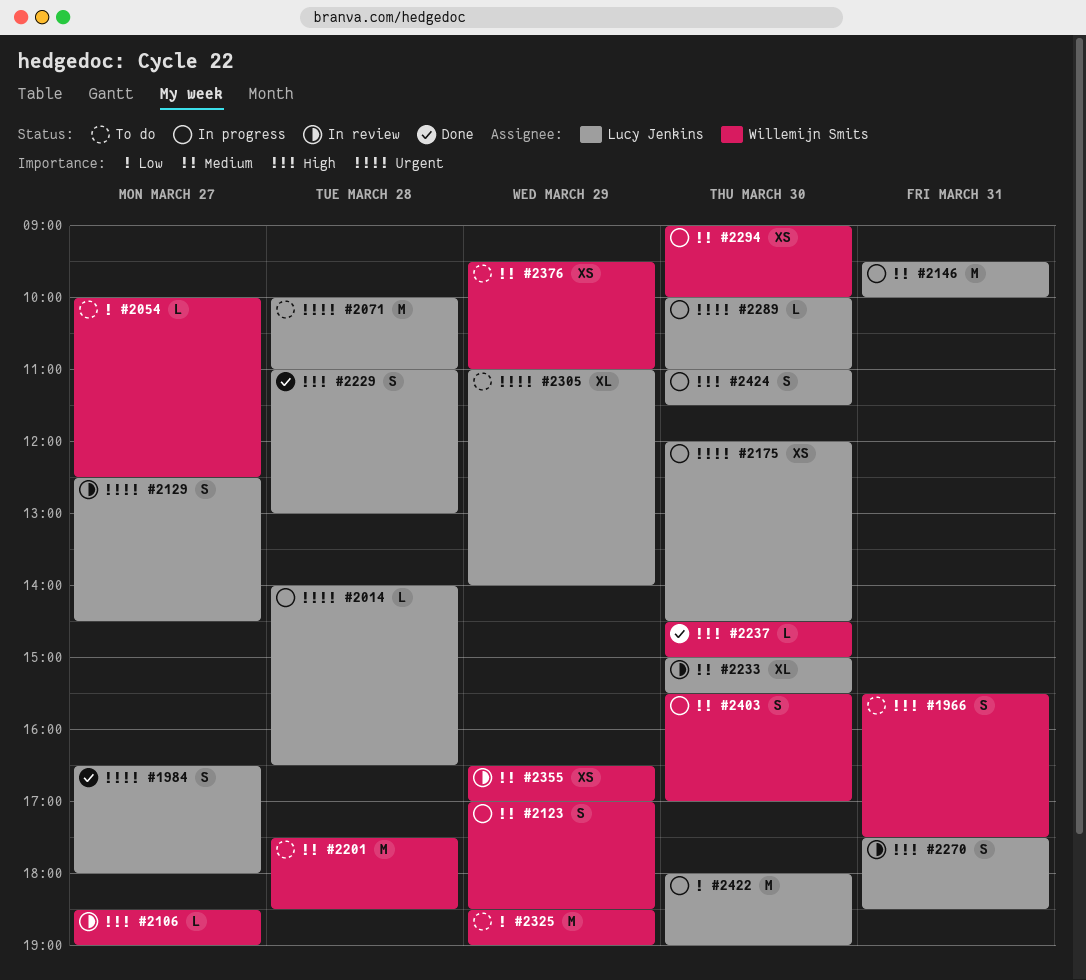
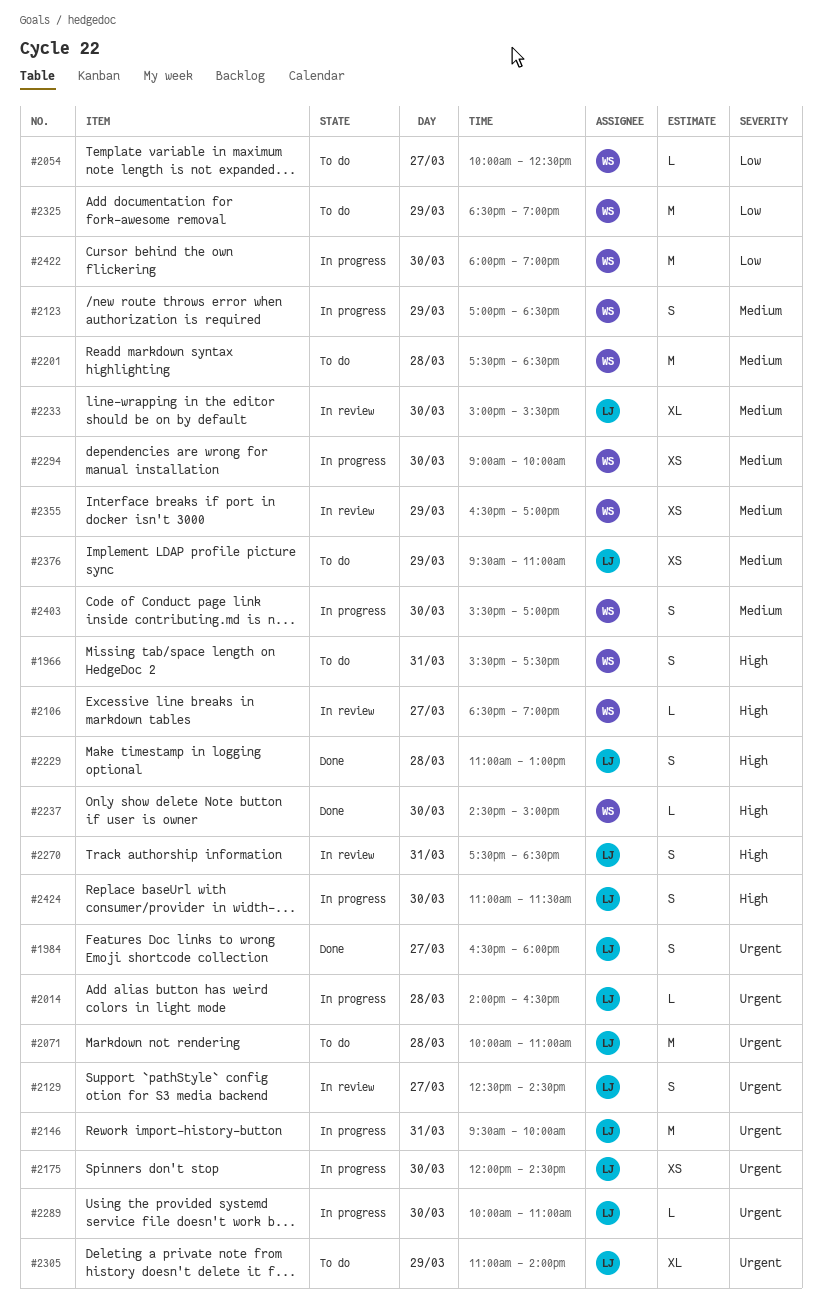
#2146, priority: Medium -> Urgent
#2376, owner: Willemijn Smits -> Lucy Jenkins
#2422, owner: Lucy Jenkins -> Willemijn Smits

